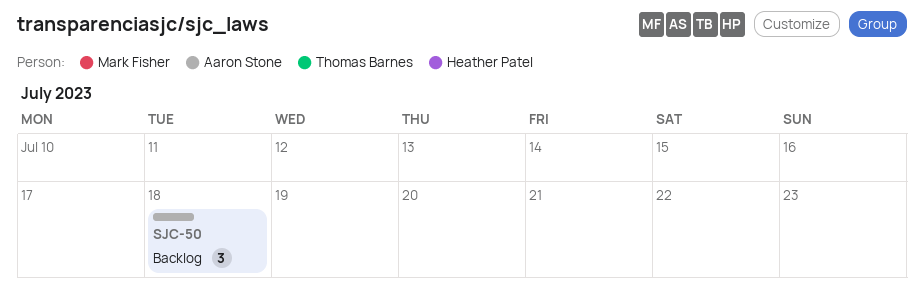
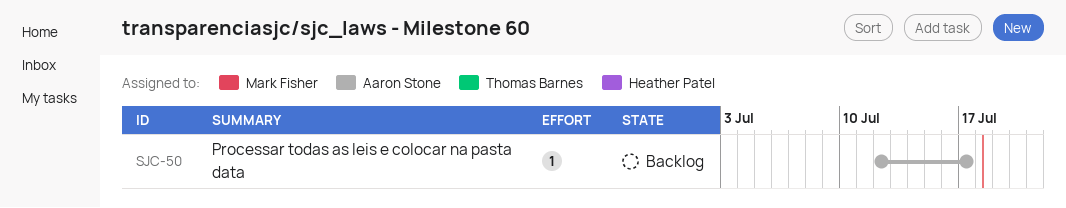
SJC-50, estimate: 3 -> 1
SJC-50, due: Jul 18 -> Jul 17

